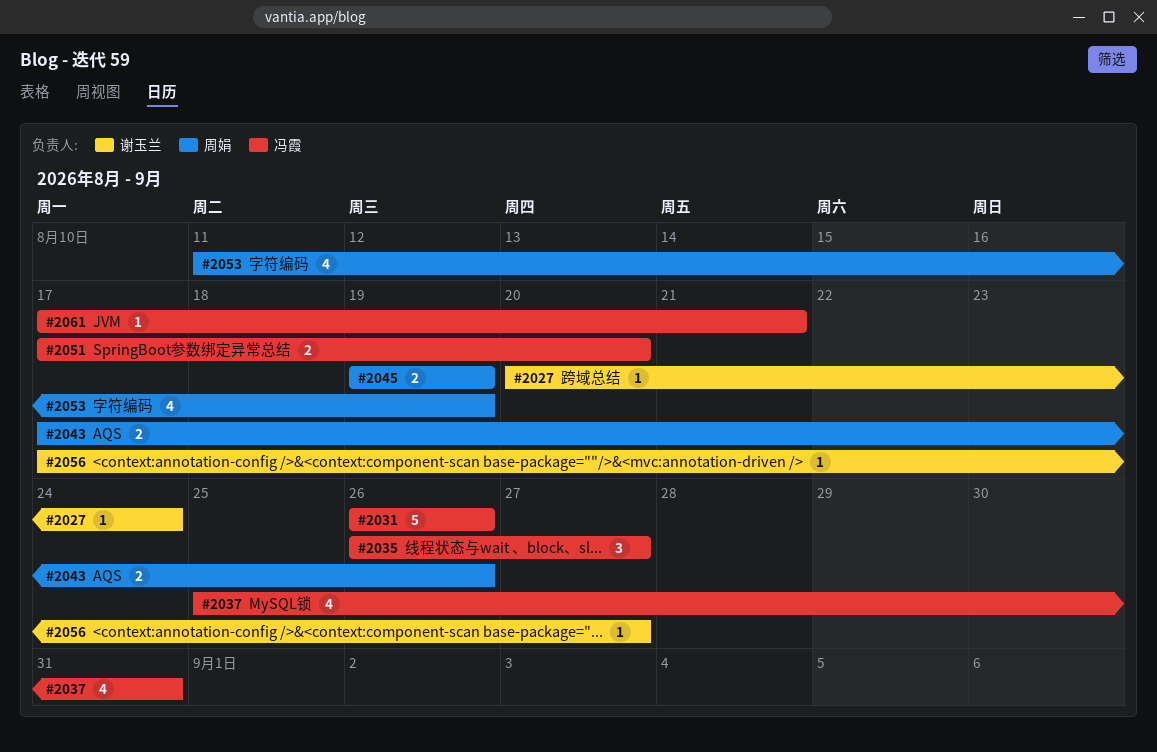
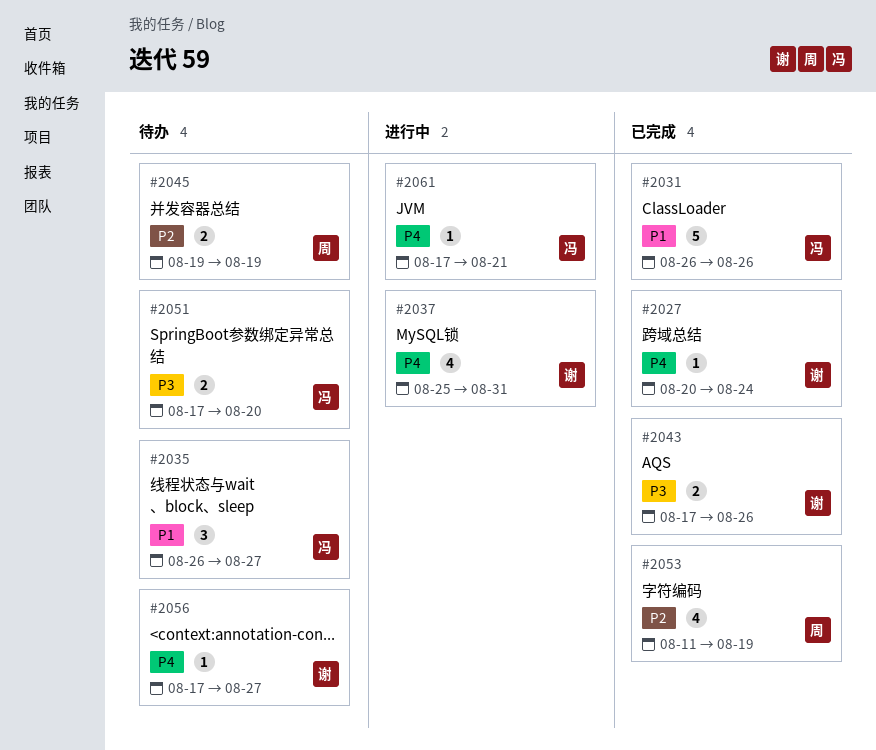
#2037, owner: 冯霞 -> 谢玉兰
#2043, owner: 周娟 -> 谢玉兰

